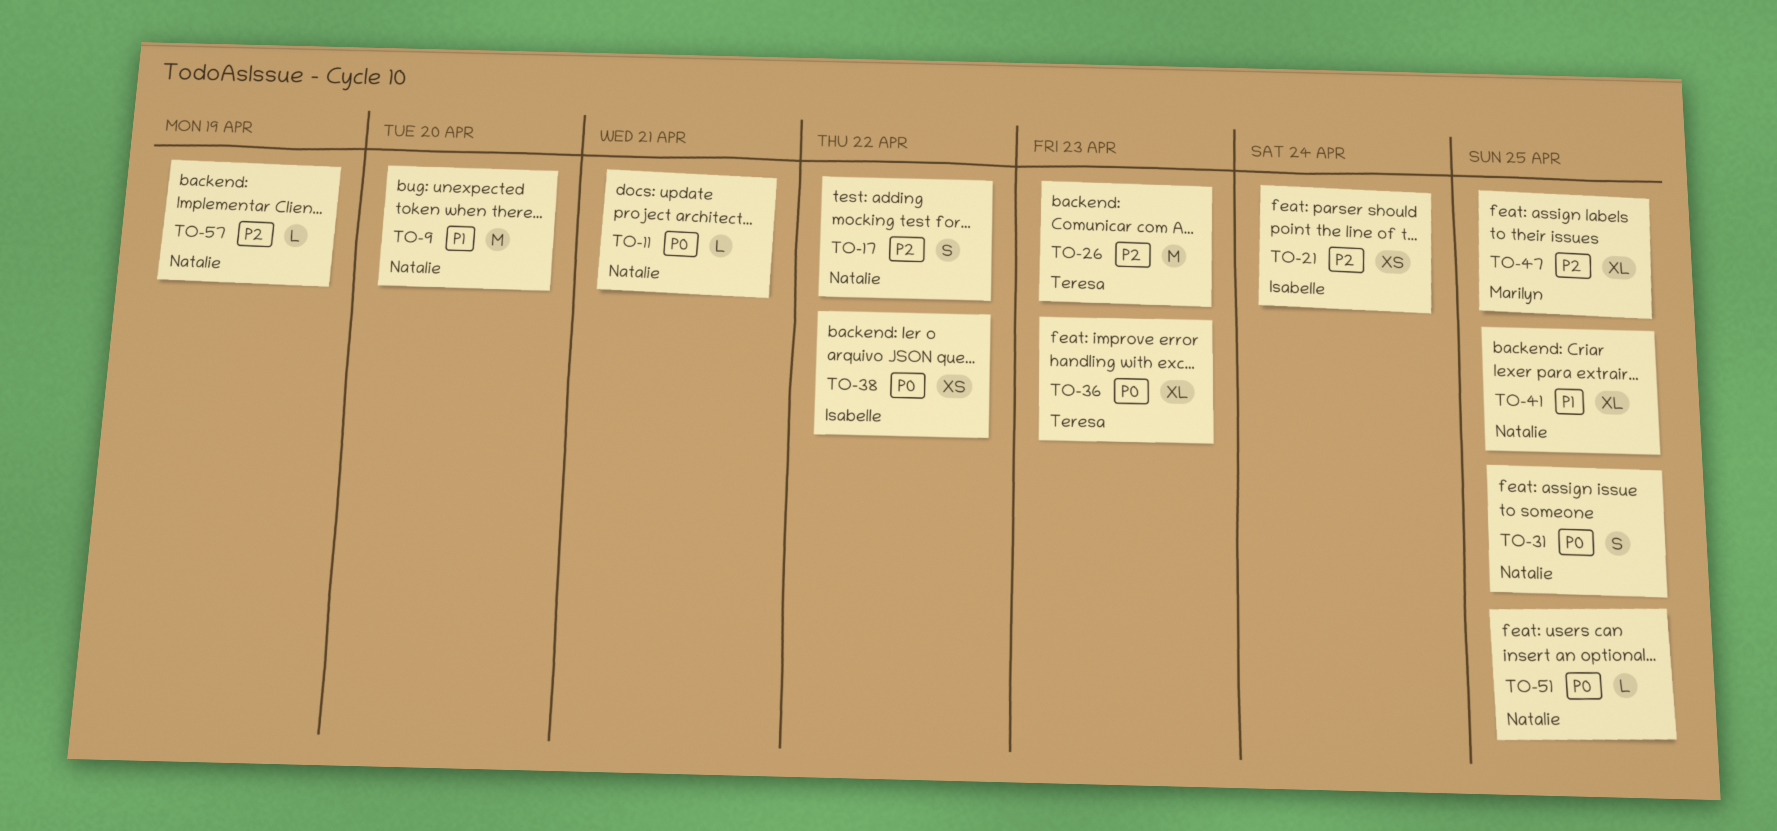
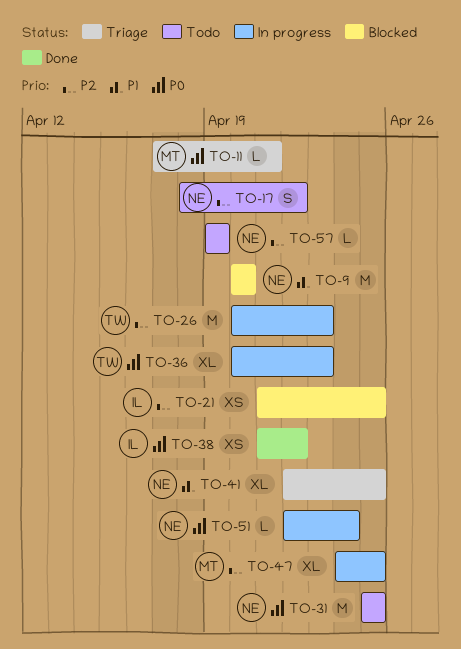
TO-11, owner: Natalie -> Marilyn
TO-21, due: Apr 24 -> Apr 25
TO-31, estimate: S -> M
TO-51, due: Apr 25 -> Apr 24

